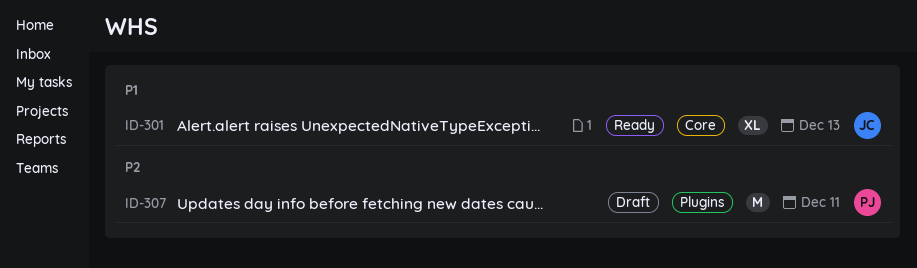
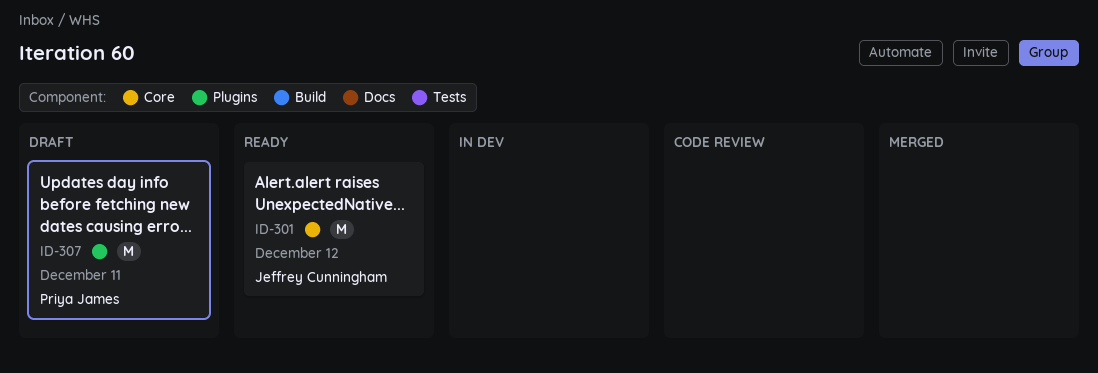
ID-301, estimate: XL -> M
ID-301, due: Dec 13 -> Dec 12

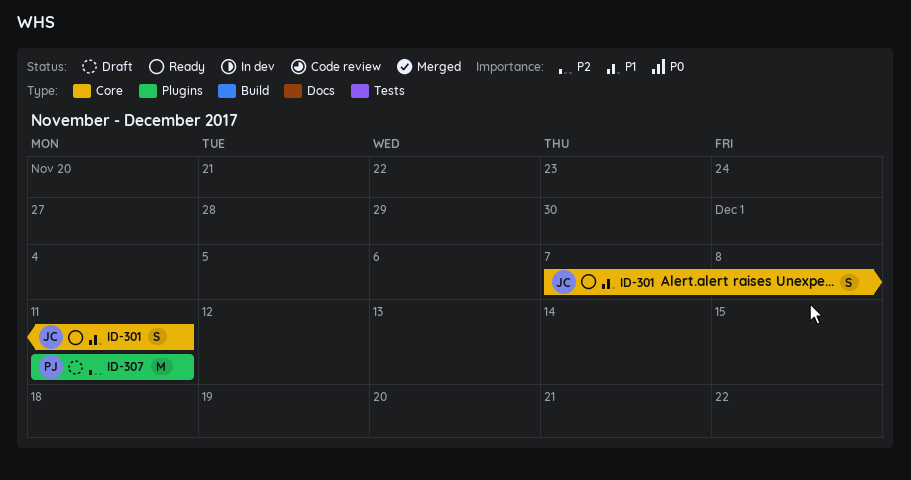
ID-301, estimate: M -> S
ID-301, due: Dec 12 -> Dec 11

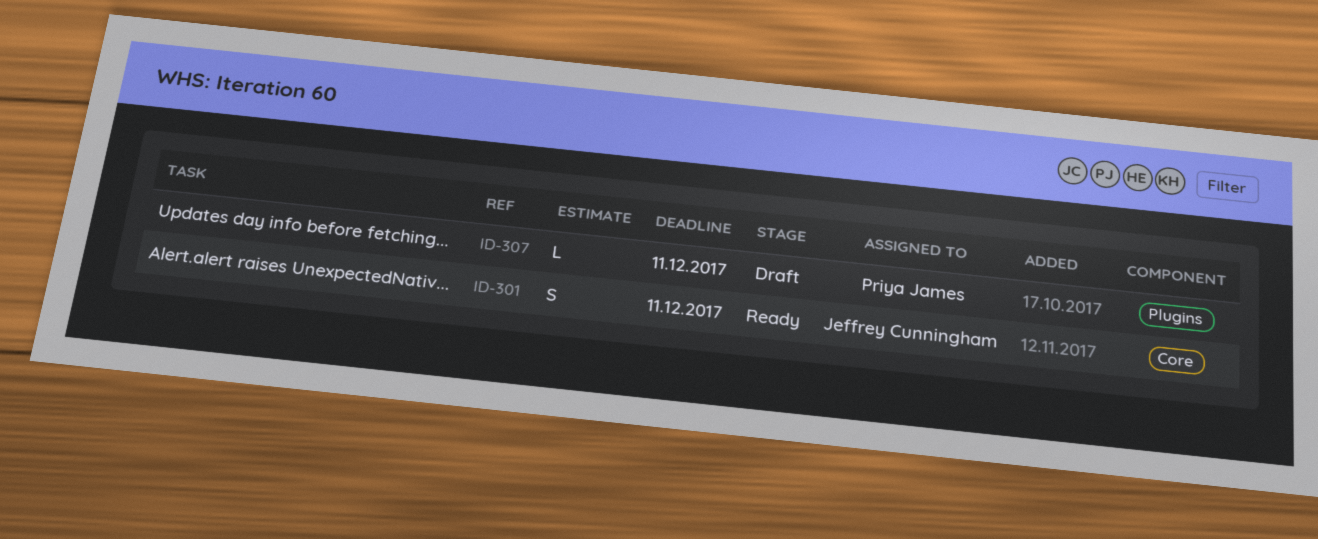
ID-307, estimate: M -> L

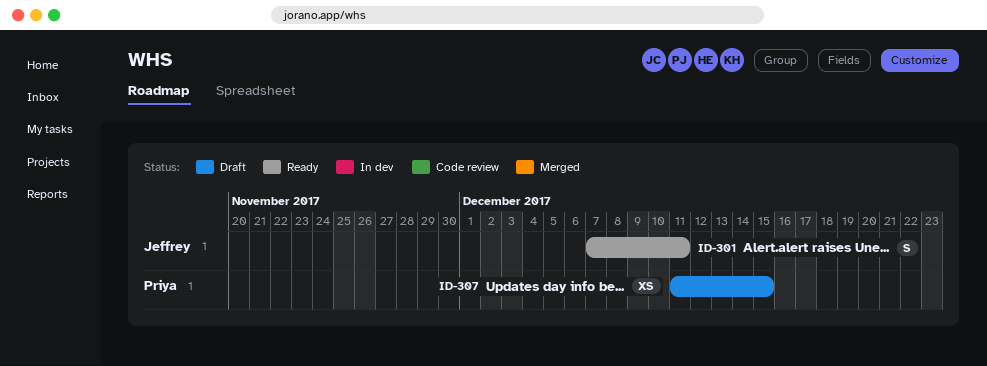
ID-307, estimate: L -> XS
ID-307, due: Dec 11 -> Dec 15

